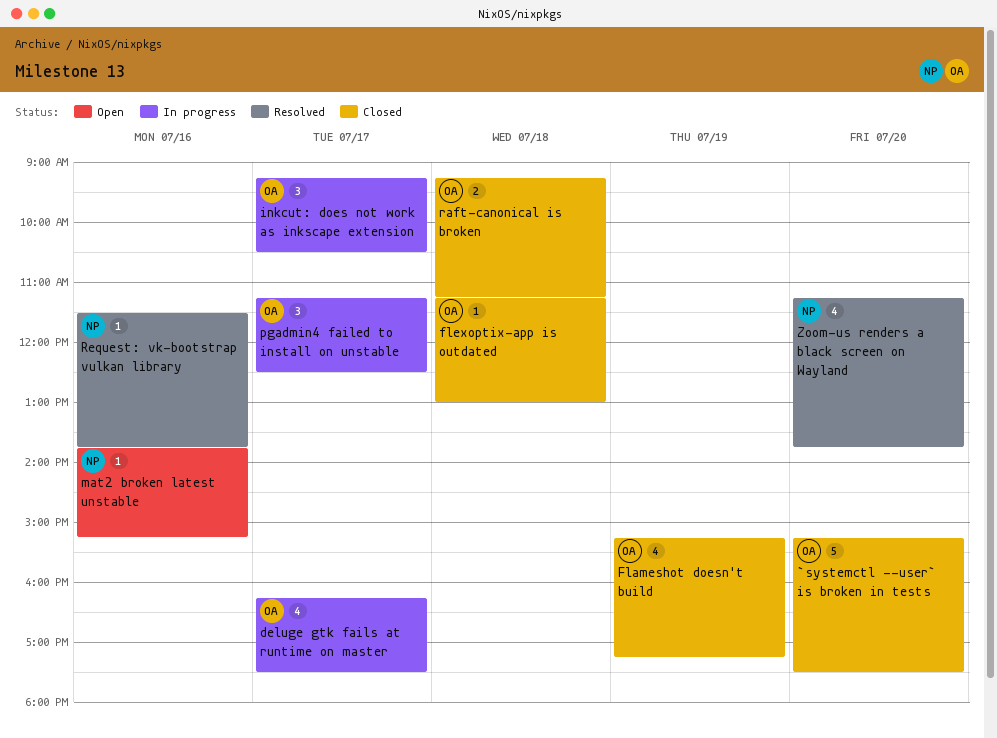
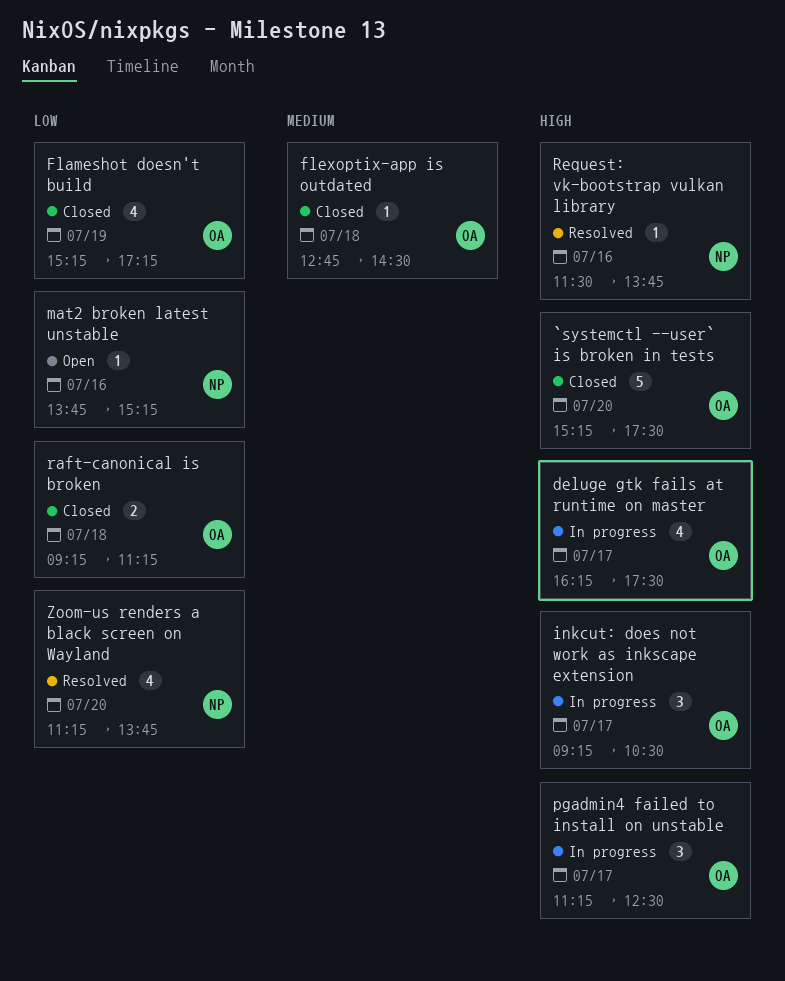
flexoptix-app is outdated, begins: 11:15 -> 12:45
flexoptix-app is outdated, ends: 13:00 -> 14:30

